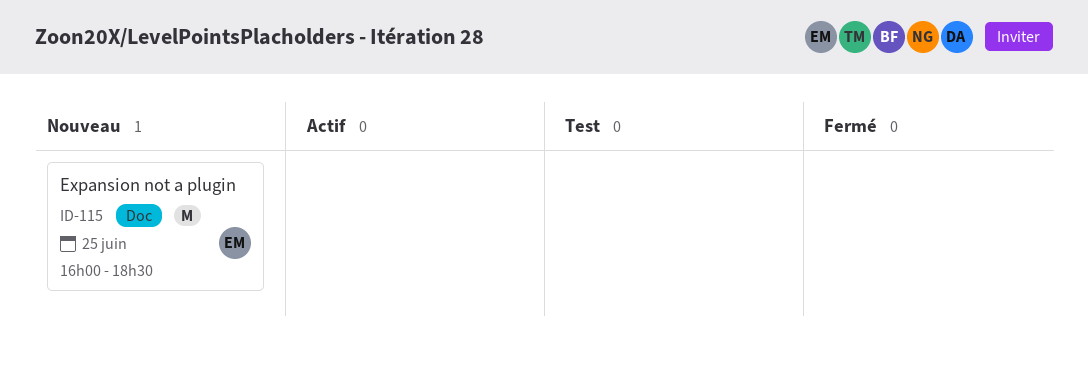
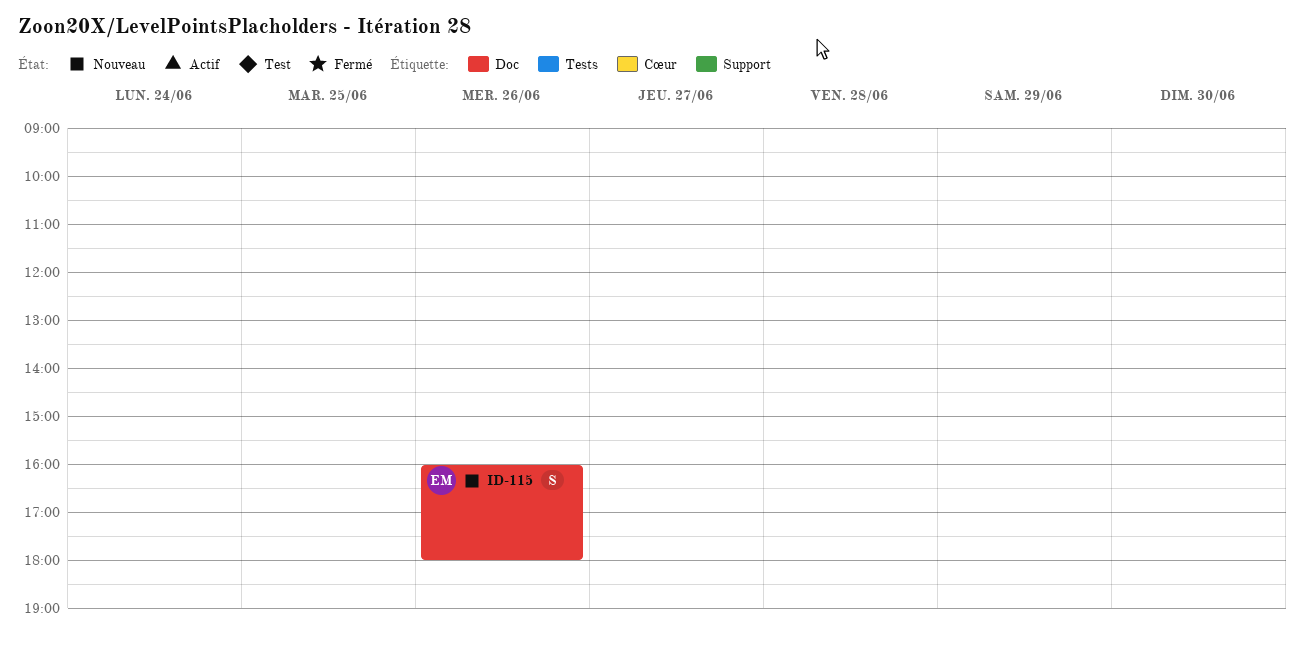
ID-115, estimate: M -> S
ID-115, day: Jun 25 -> Jun 26
ID-115, ends: 18:30 -> 18:00

